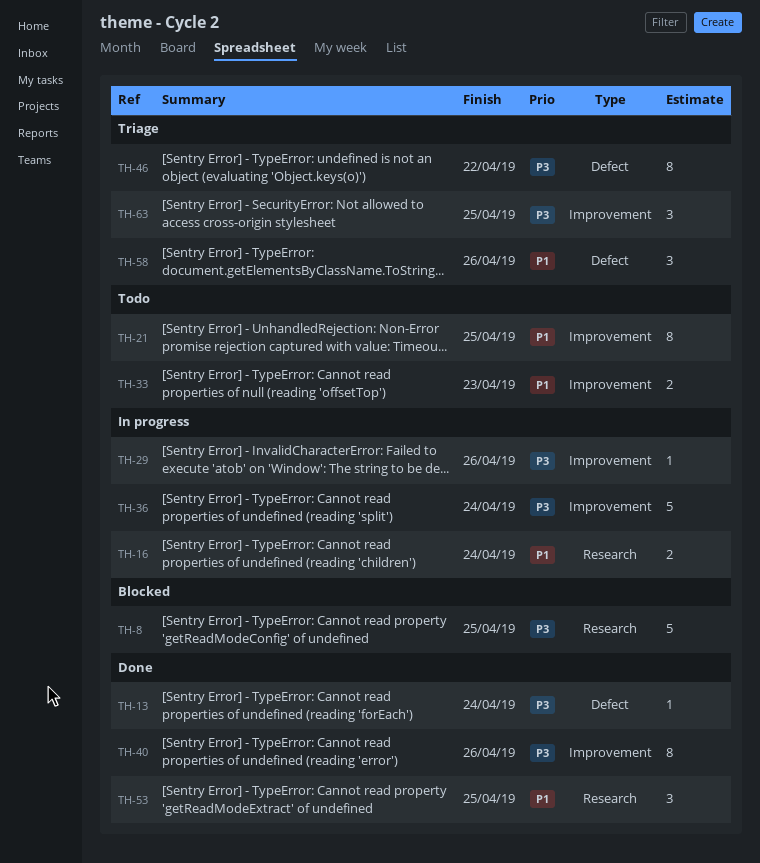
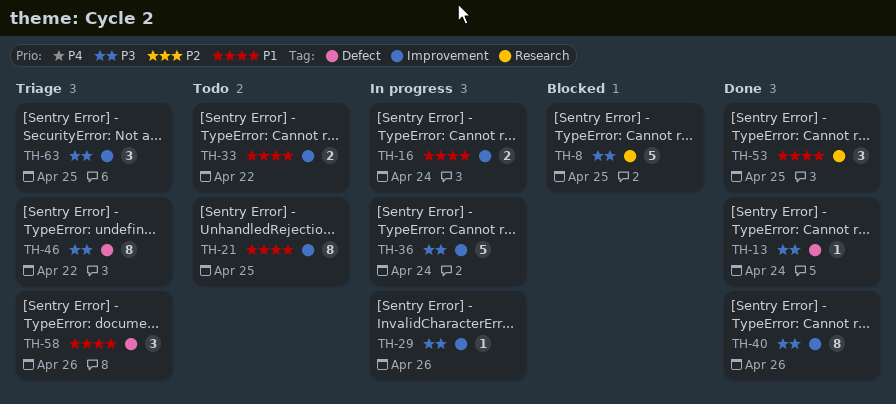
TH-16, label: Research -> Improvement
TH-33, due: Apr 23 -> Apr 22

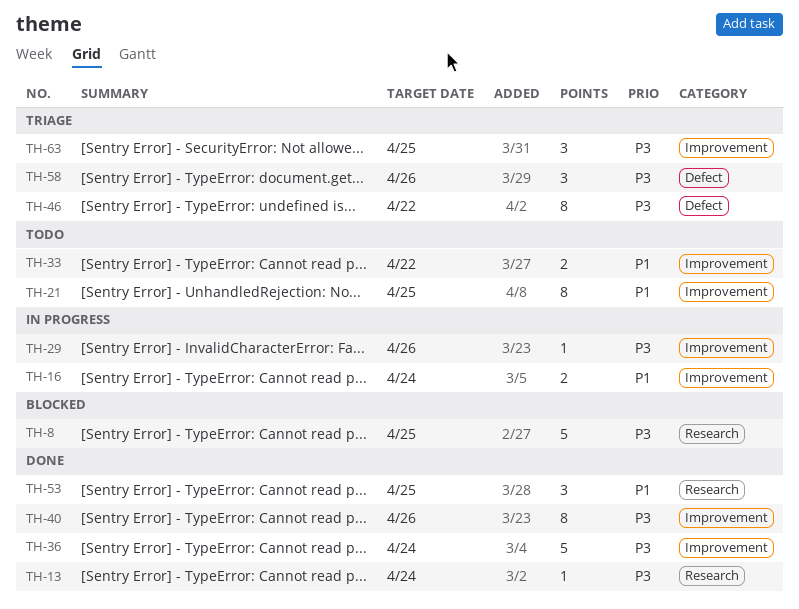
TH-13, label: Defect -> Research
TH-36, status: In progress -> Done
TH-58, priority: P1 -> P3

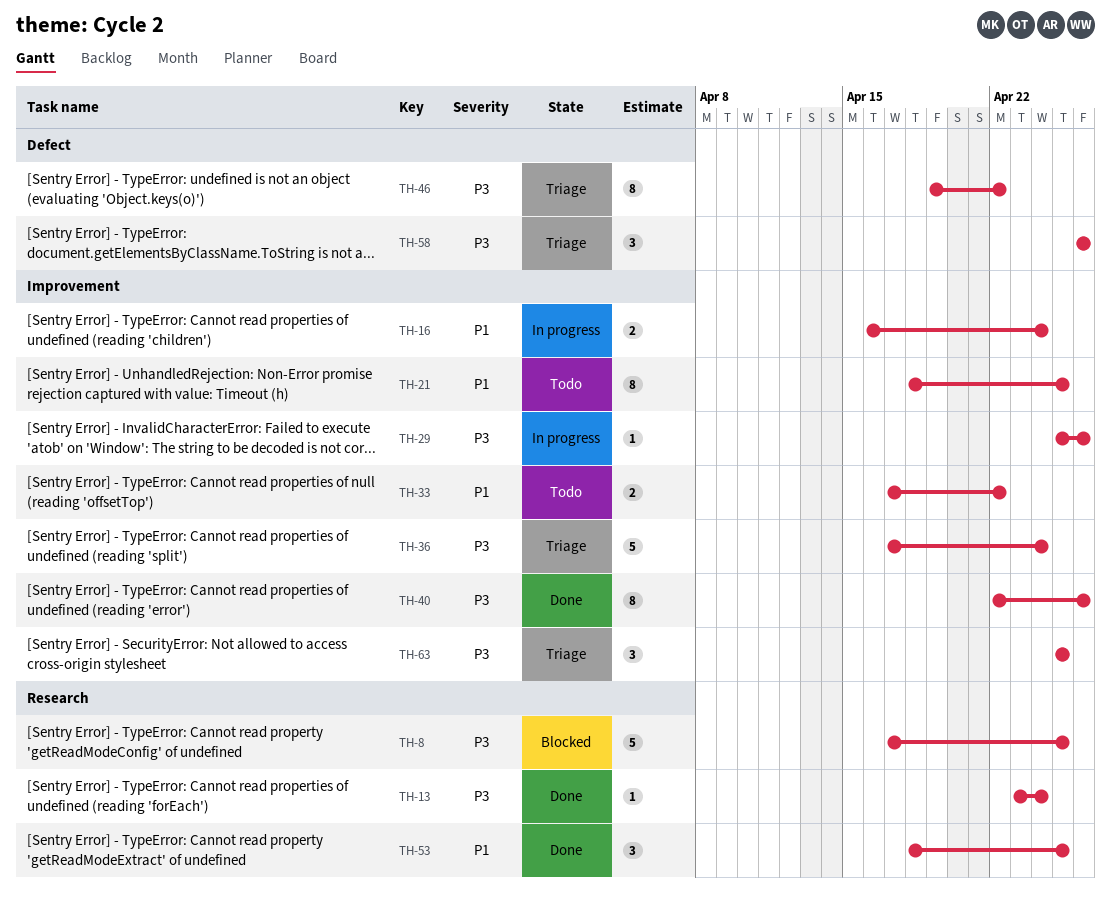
TH-36, status: Done -> Triage

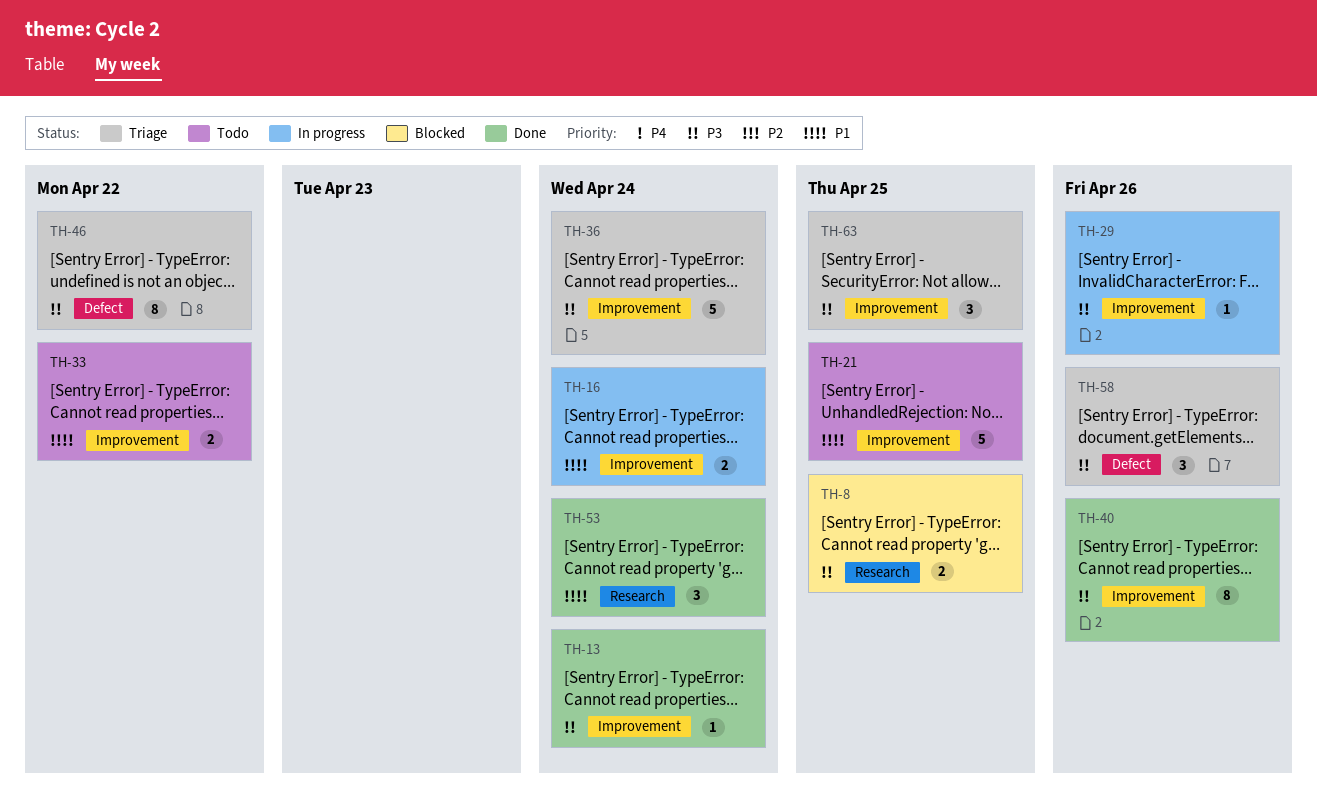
TH-8, estimate: 5 -> 2
TH-13, label: Research -> Improvement
TH-21, estimate: 8 -> 5
TH-53, due: Apr 25 -> Apr 24

